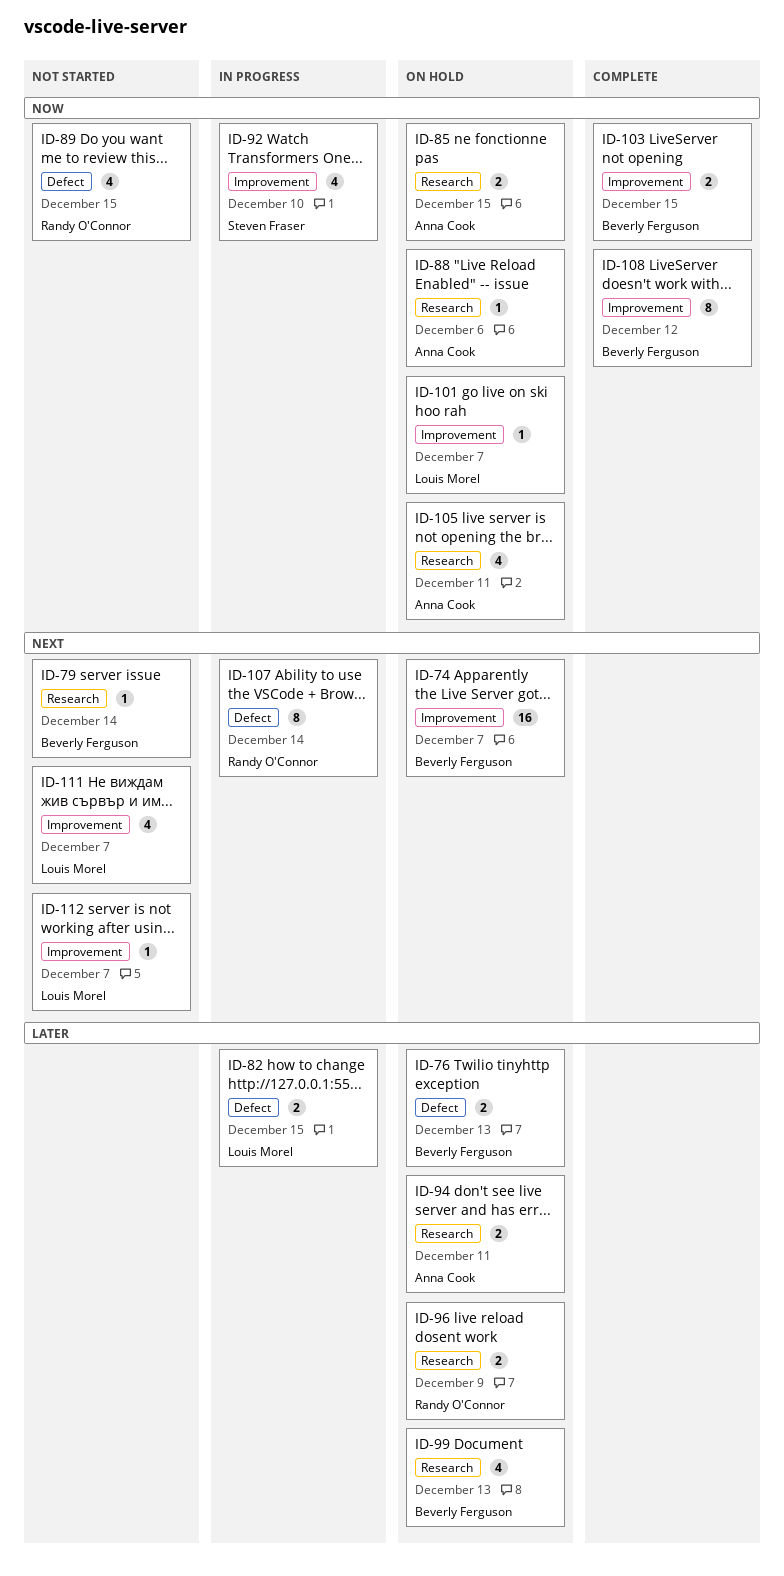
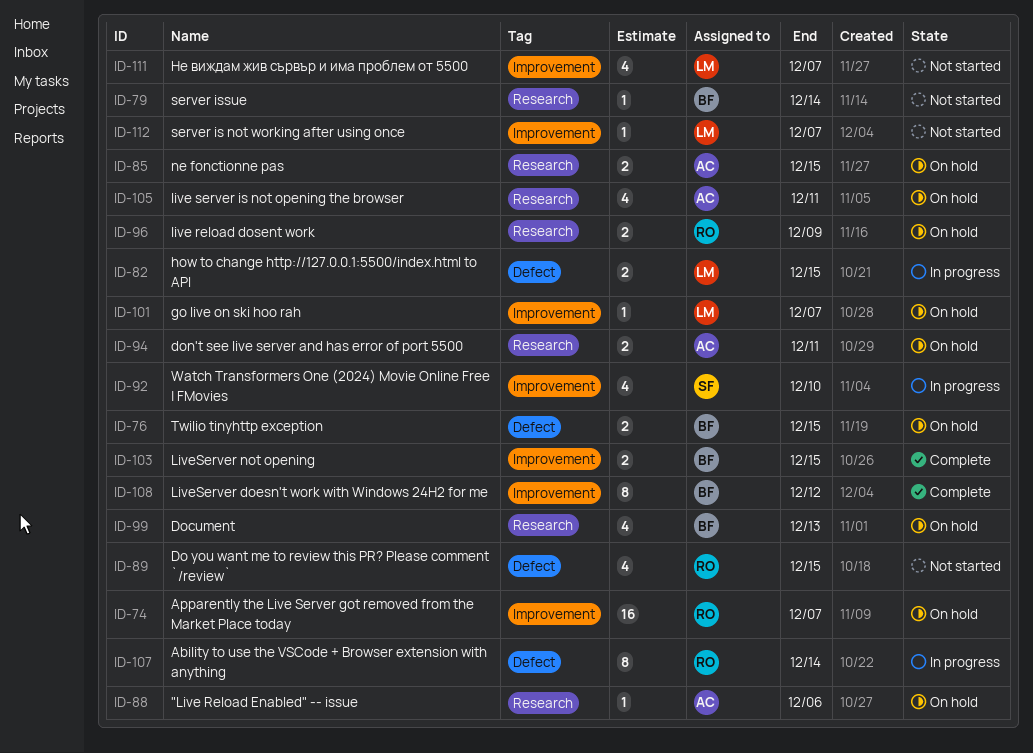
ID-74, owner: Beverly Ferguson -> Randy O'Connor
ID-76, due: Dec 13 -> Dec 15

